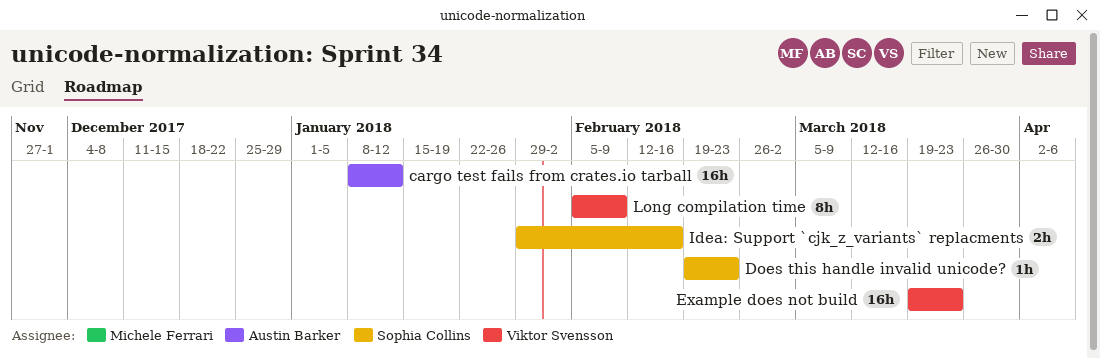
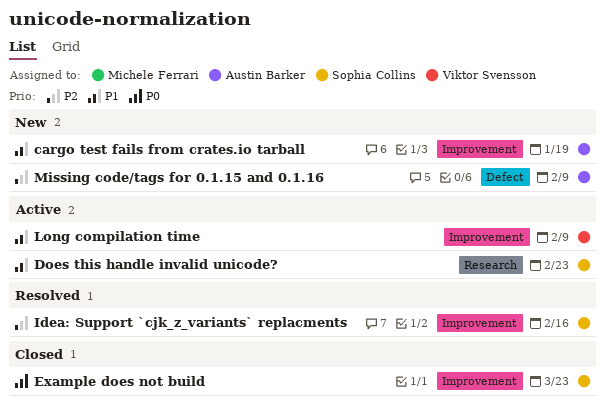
cargo test fails from crates.io tarball, due: Jan 12 -> Jan 19
Example does not build, owner: Viktor Svensson -> Sophia Collins
Missing code/tags for 0.1.15 and 0.1.16: none -> present

